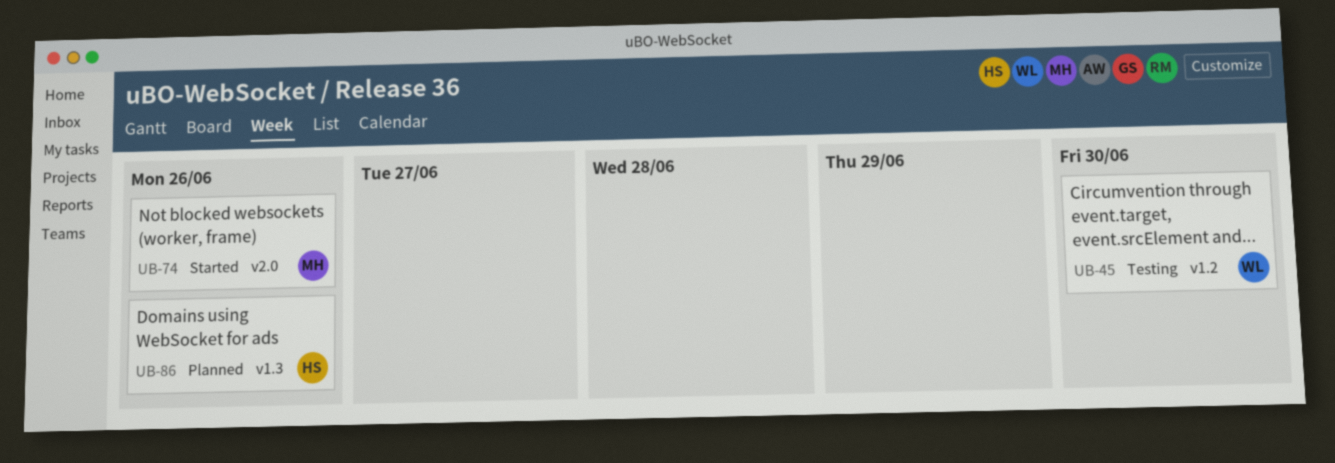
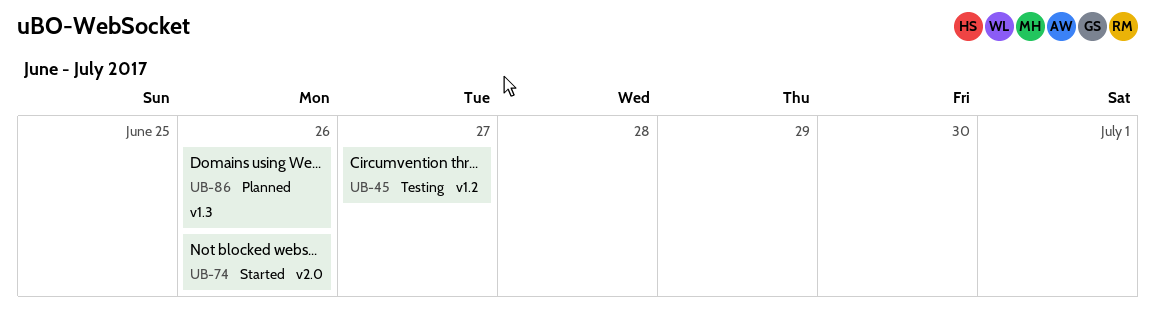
UB-45, due: Jun 30 -> Jun 27

